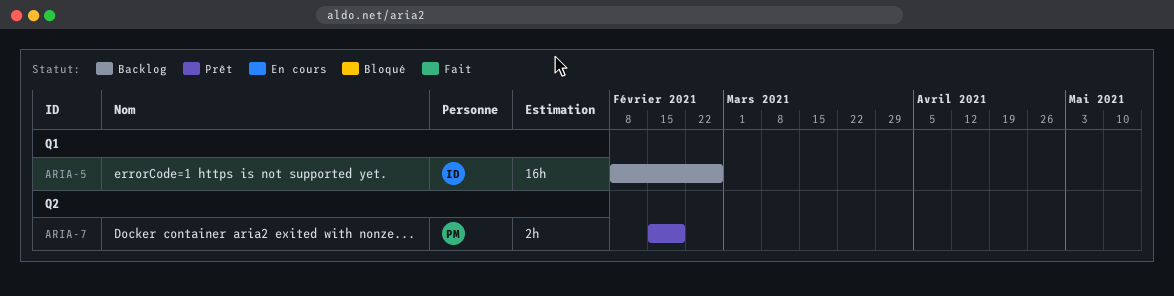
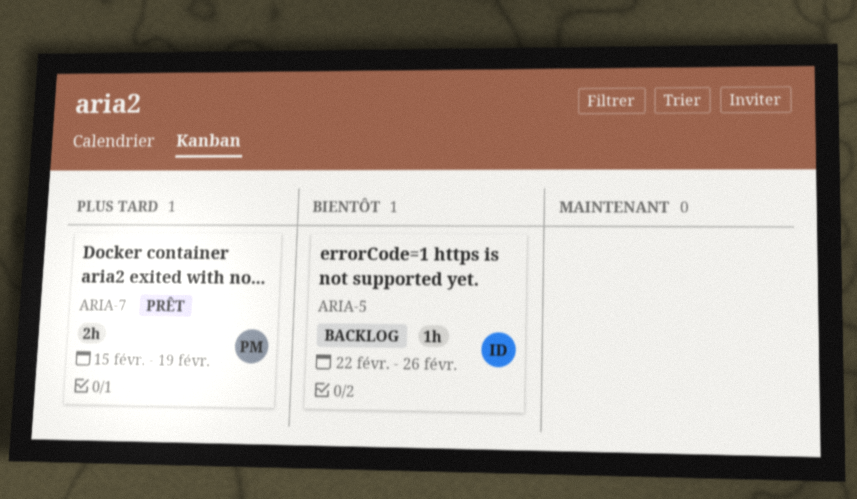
ARIA-5, estimate: 16h -> 1h
ARIA-5, start: Feb 8 -> Feb 22

